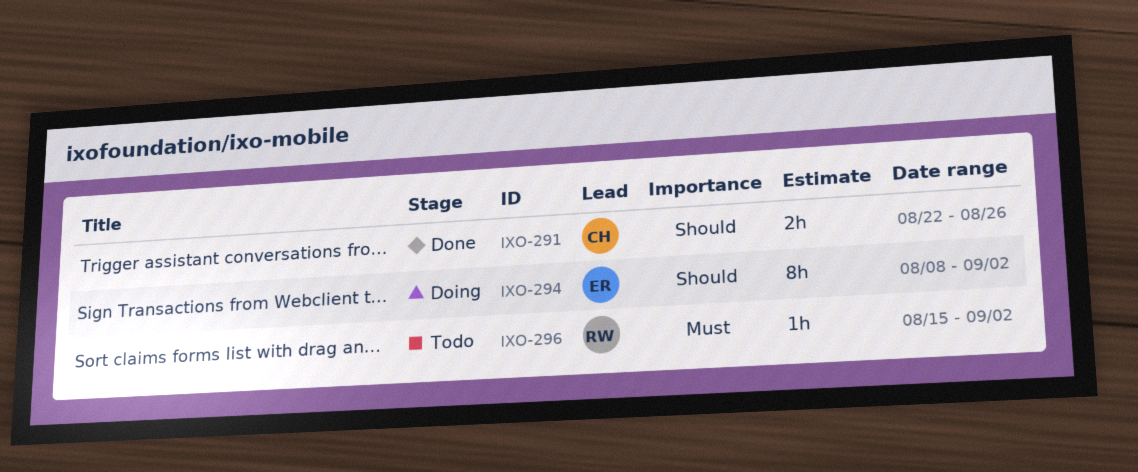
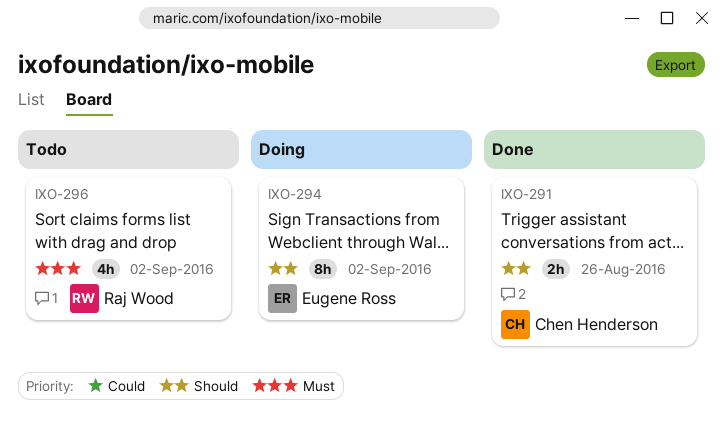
IXO-296, estimate: 1h -> 4h

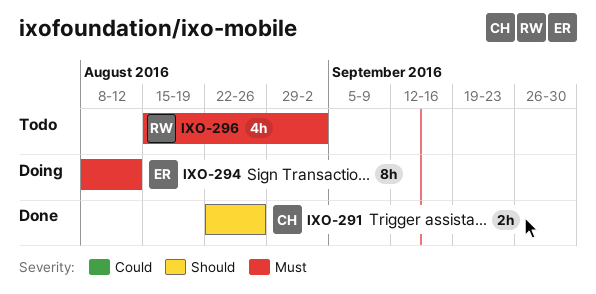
IXO-294, priority: Should -> Must
IXO-294, due: Sep 2 -> Aug 12

